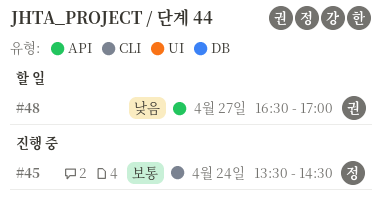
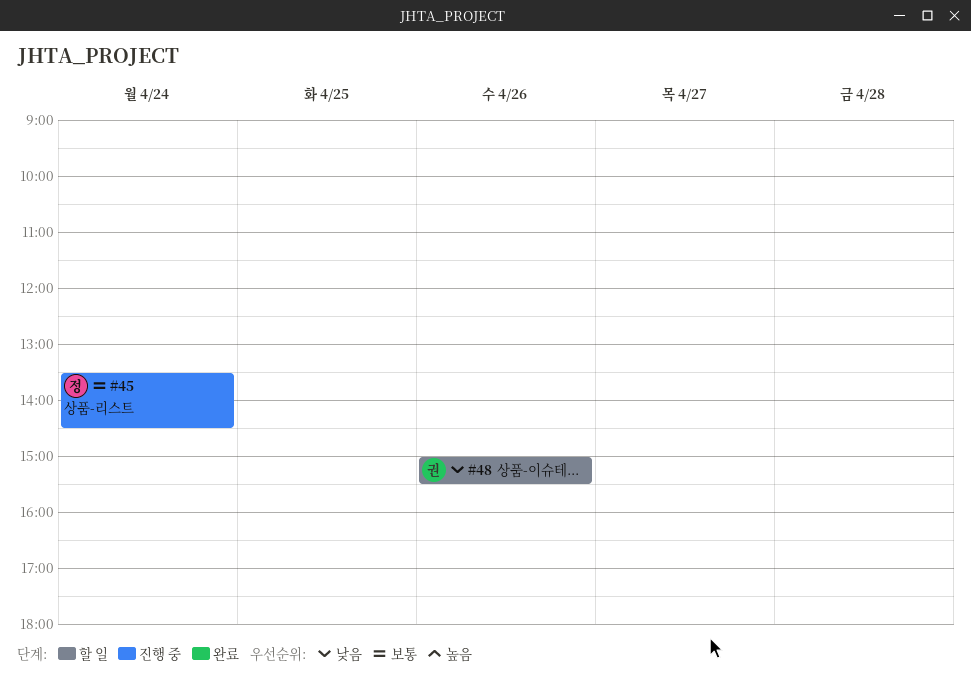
#48, day: Apr 27 -> Apr 26
#48, begins: 16:30 -> 15:00
#48, ends: 17:00 -> 15:30

